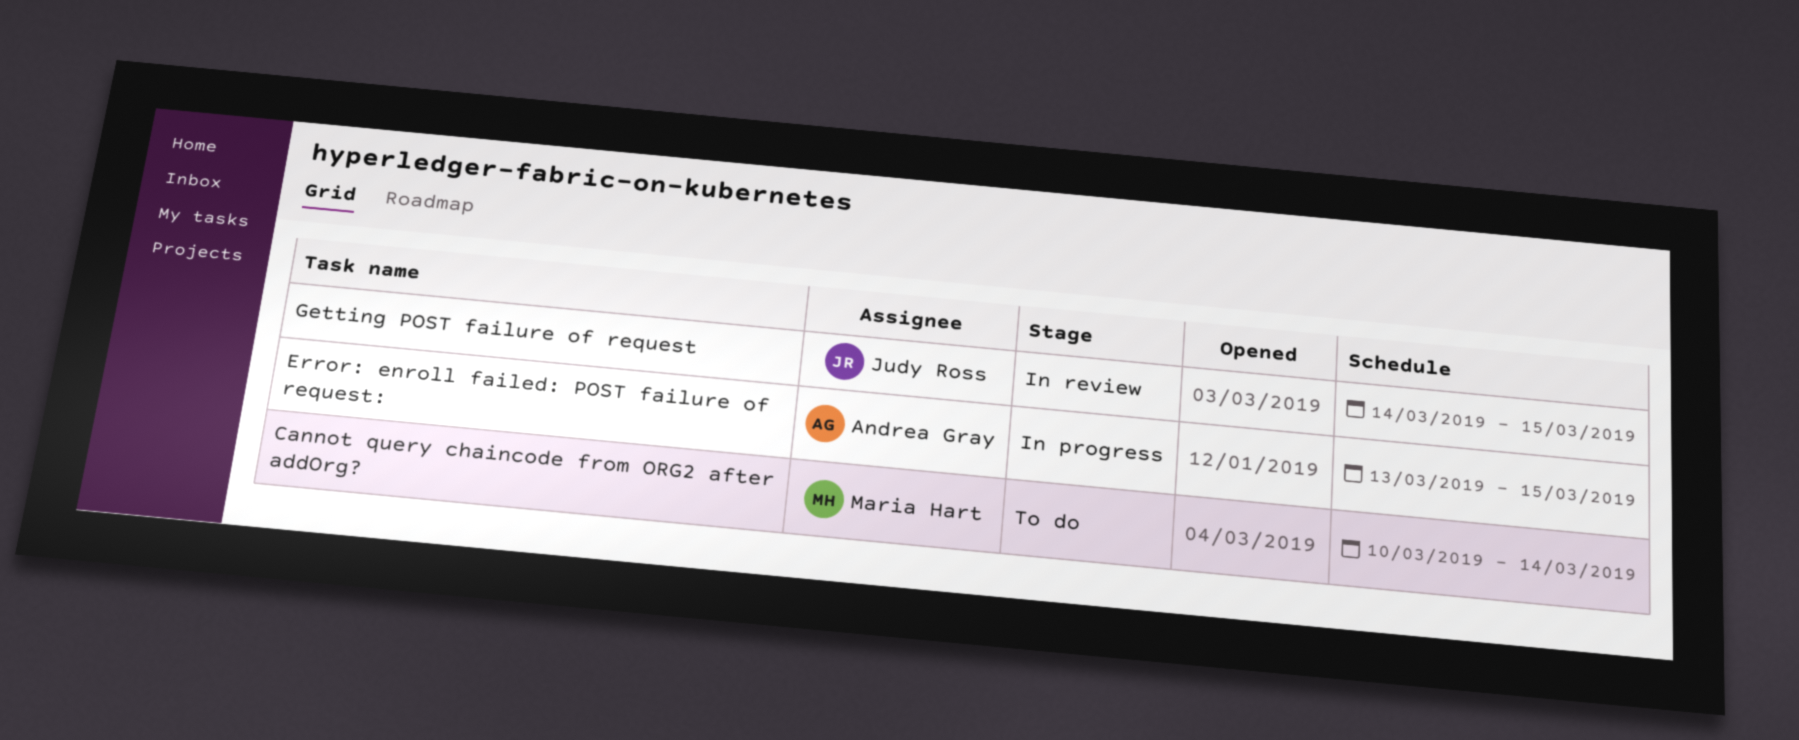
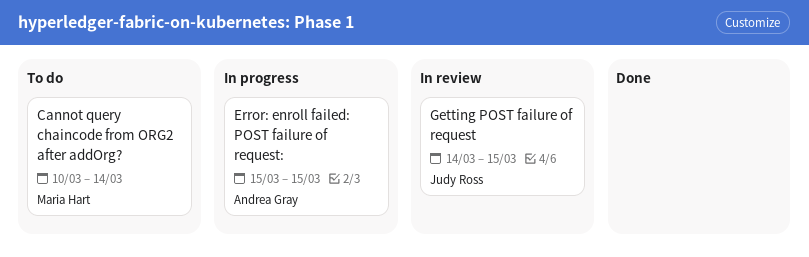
Error: enroll failed: POST failure of request:, start: Mar 13 -> Mar 15

